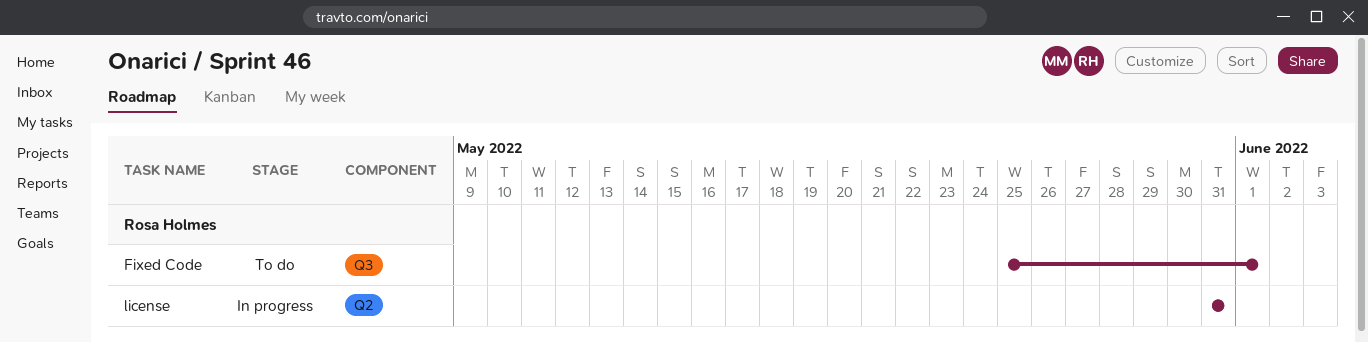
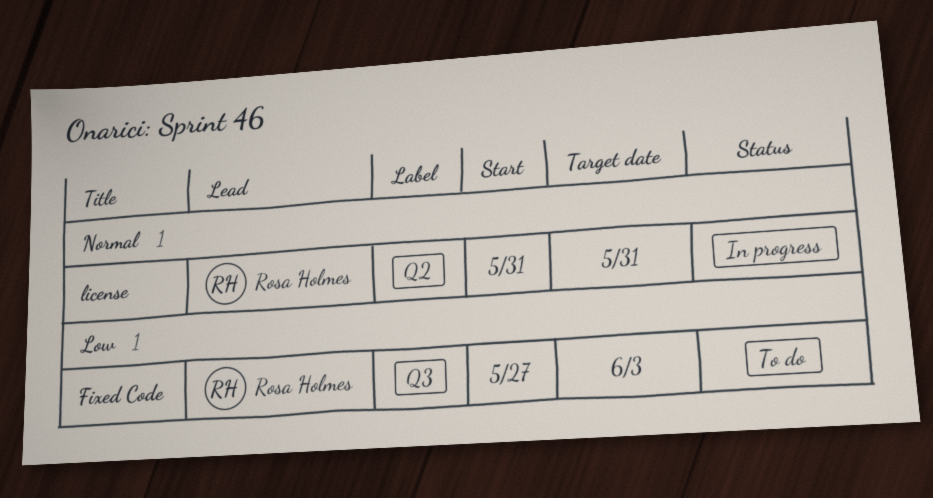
Fixed Code, start: May 25 -> May 27
Fixed Code, due: Jun 1 -> Jun 3

